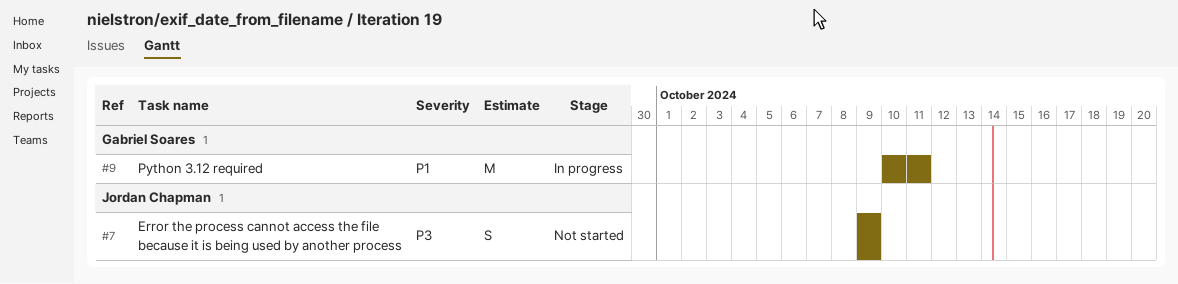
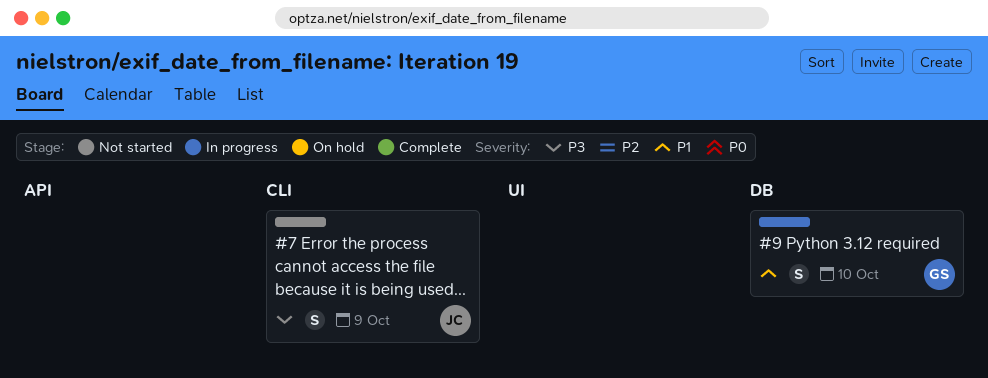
#9, estimate: M -> S
#9, due: Oct 11 -> Oct 10

